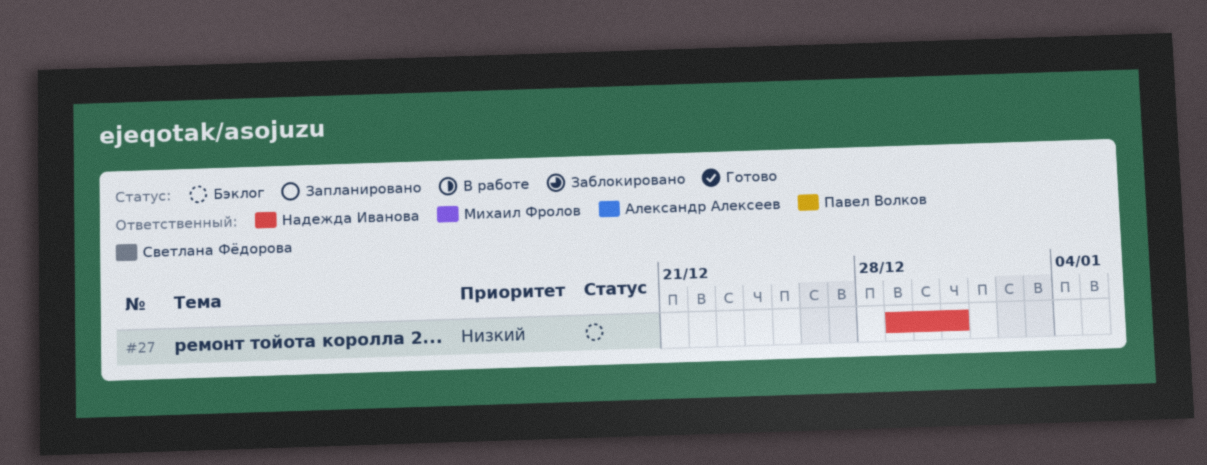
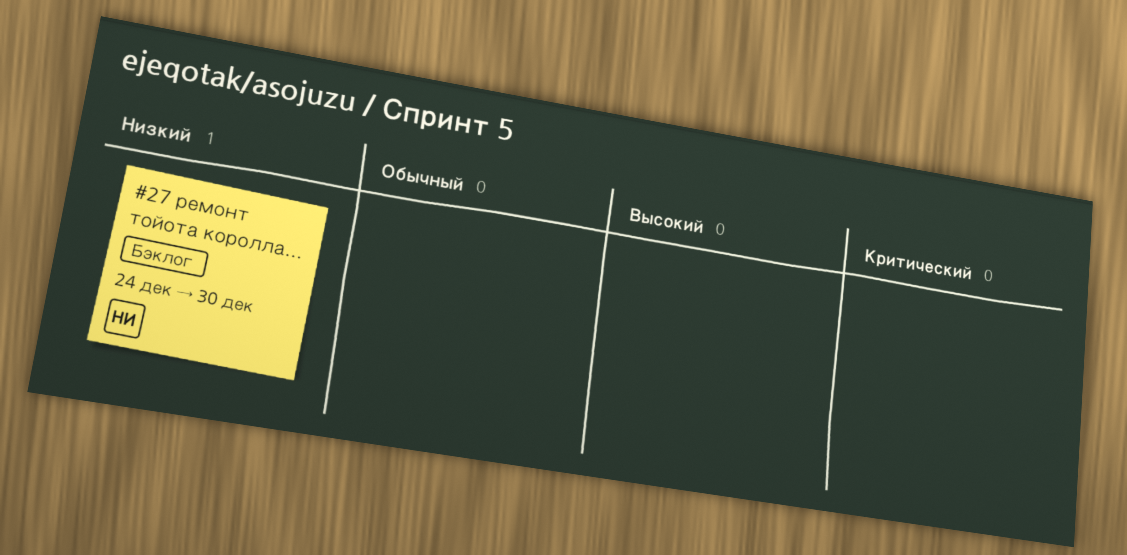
#27, start: Dec 29 -> Dec 24
#27, due: Dec 31 -> Dec 30

